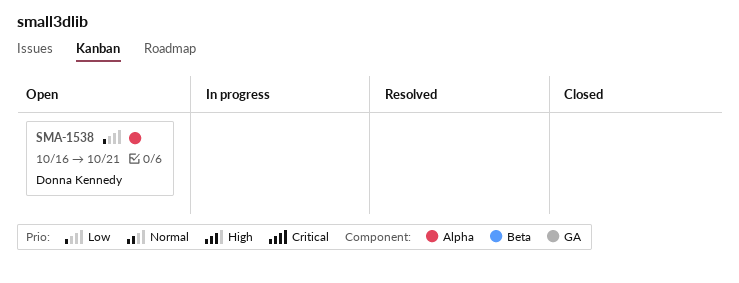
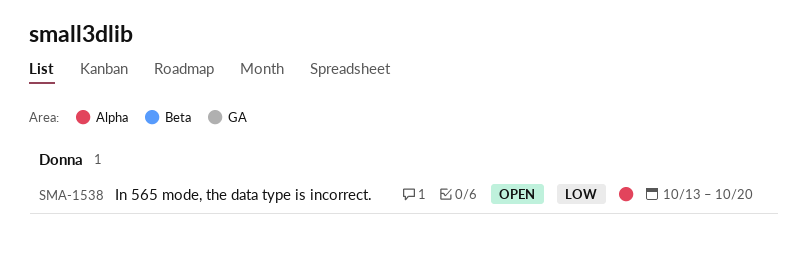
SMA-1538, start: Oct 16 -> Oct 13
SMA-1538, due: Oct 21 -> Oct 20

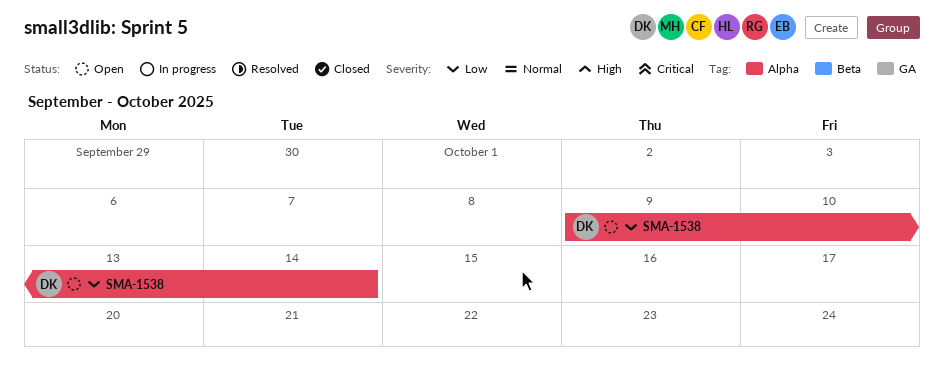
SMA-1538, start: Oct 13 -> Oct 9
SMA-1538, due: Oct 20 -> Oct 14

